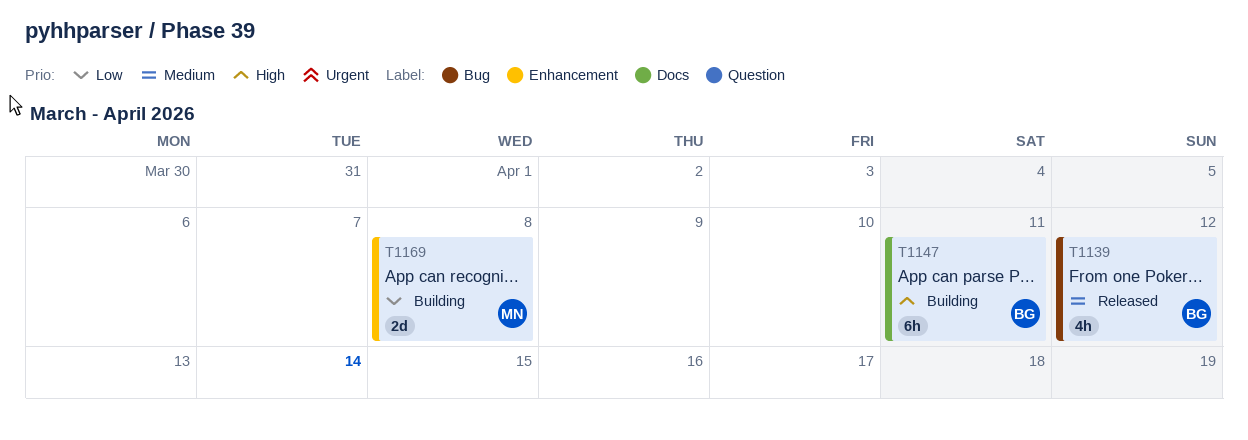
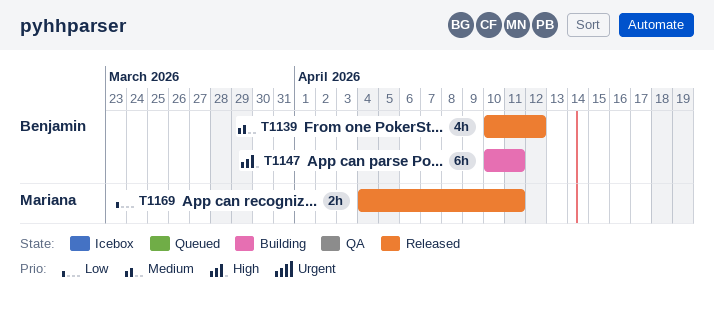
T1169, status: Building -> Released
T1169, estimate: 2d -> 2h
T1169, due: Apr 8 -> Apr 11

